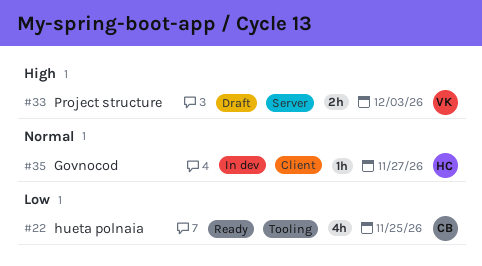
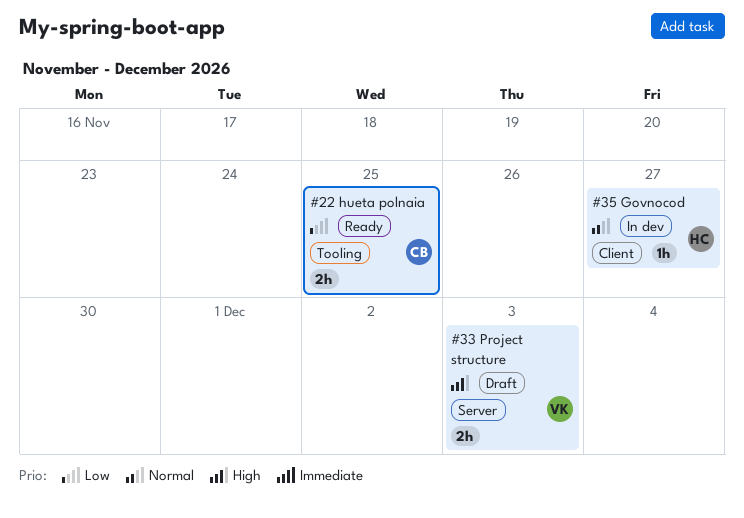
#22, estimate: 4h -> 2h

